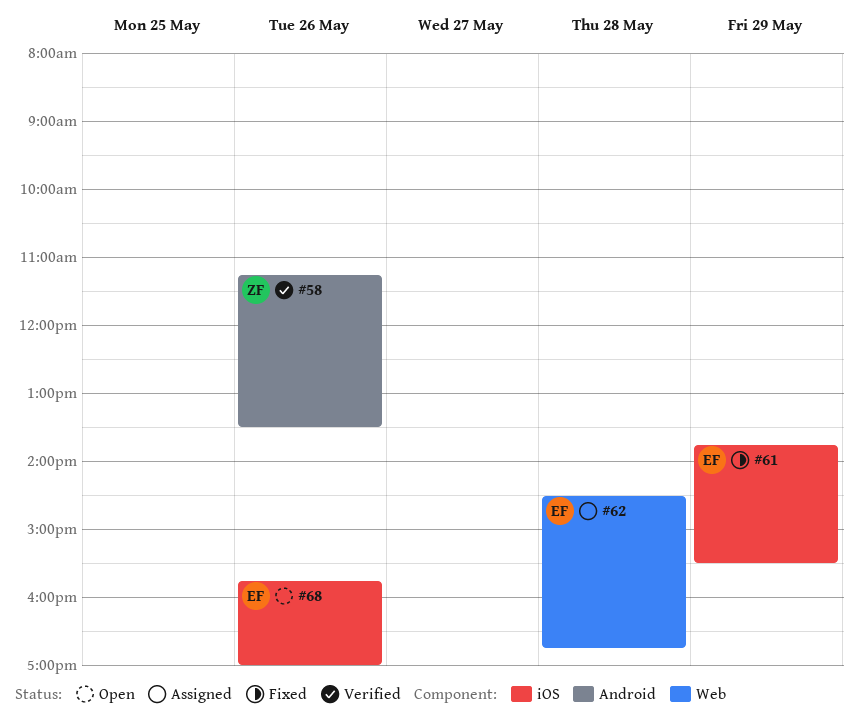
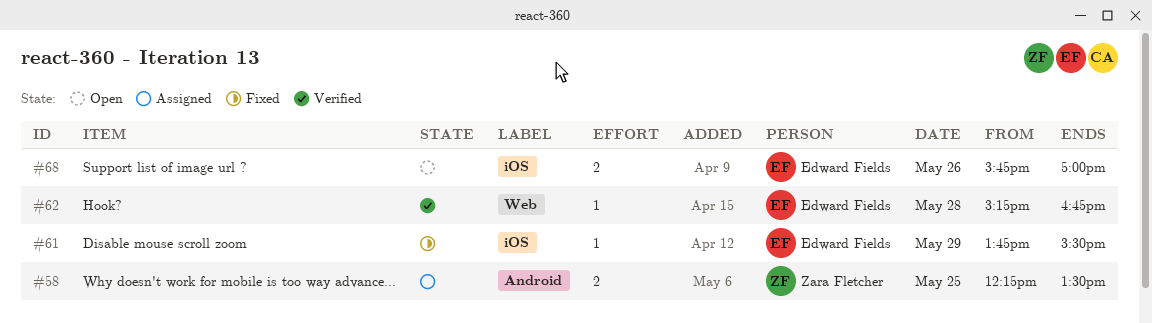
#58, status: Verified -> Assigned
#58, day: May 26 -> May 25
#58, begins: 11:15 -> 12:15
#62, status: Assigned -> Verified
#62, begins: 14:30 -> 15:15

